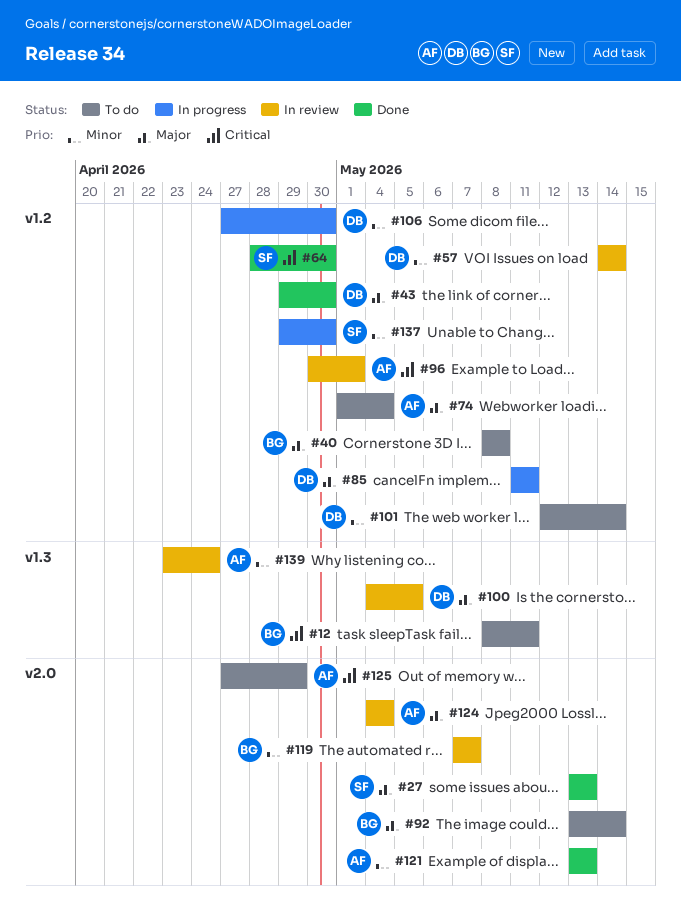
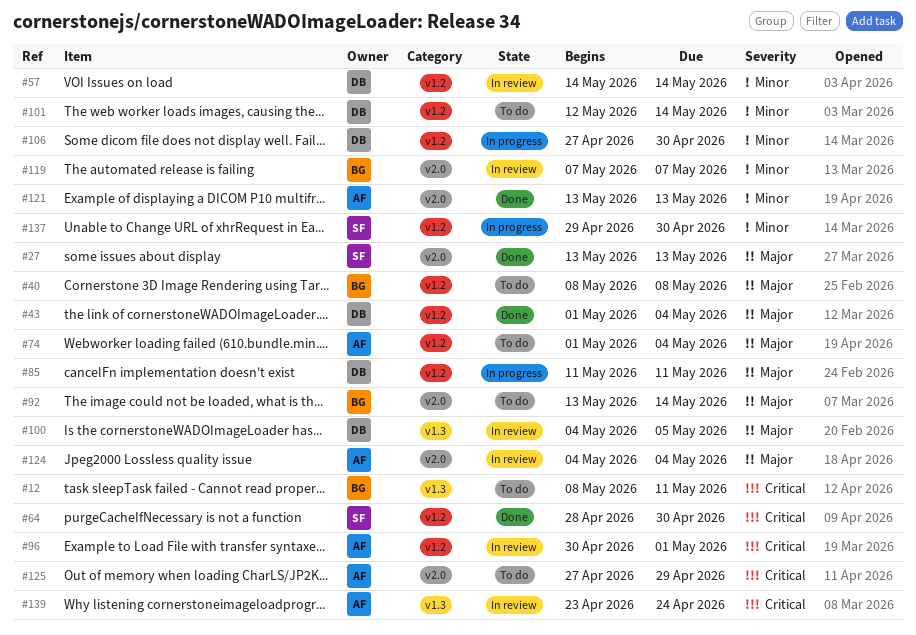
#43, start: Apr 29 -> May 1
#43, due: Apr 30 -> May 4
#139, priority: Minor -> Critical

